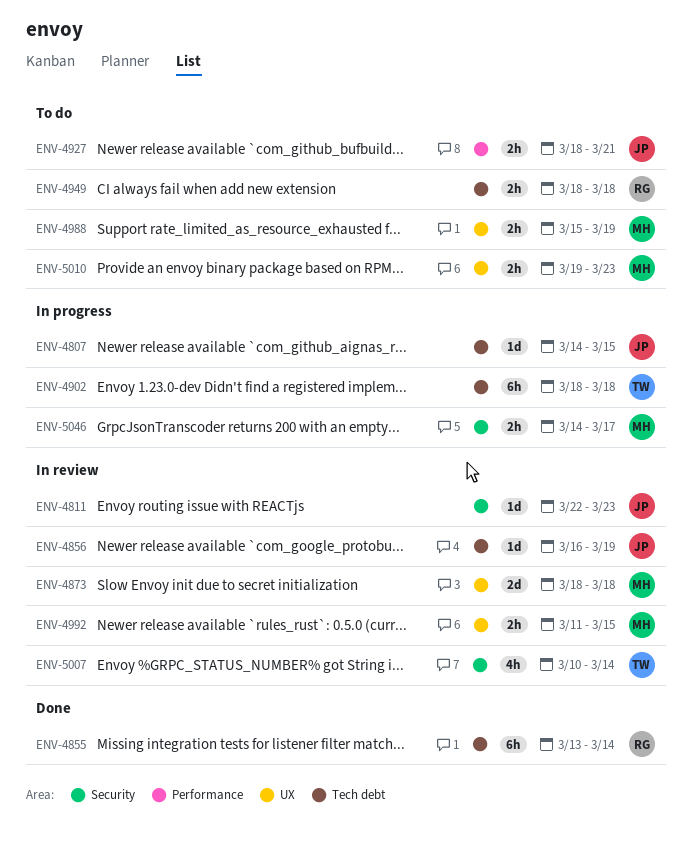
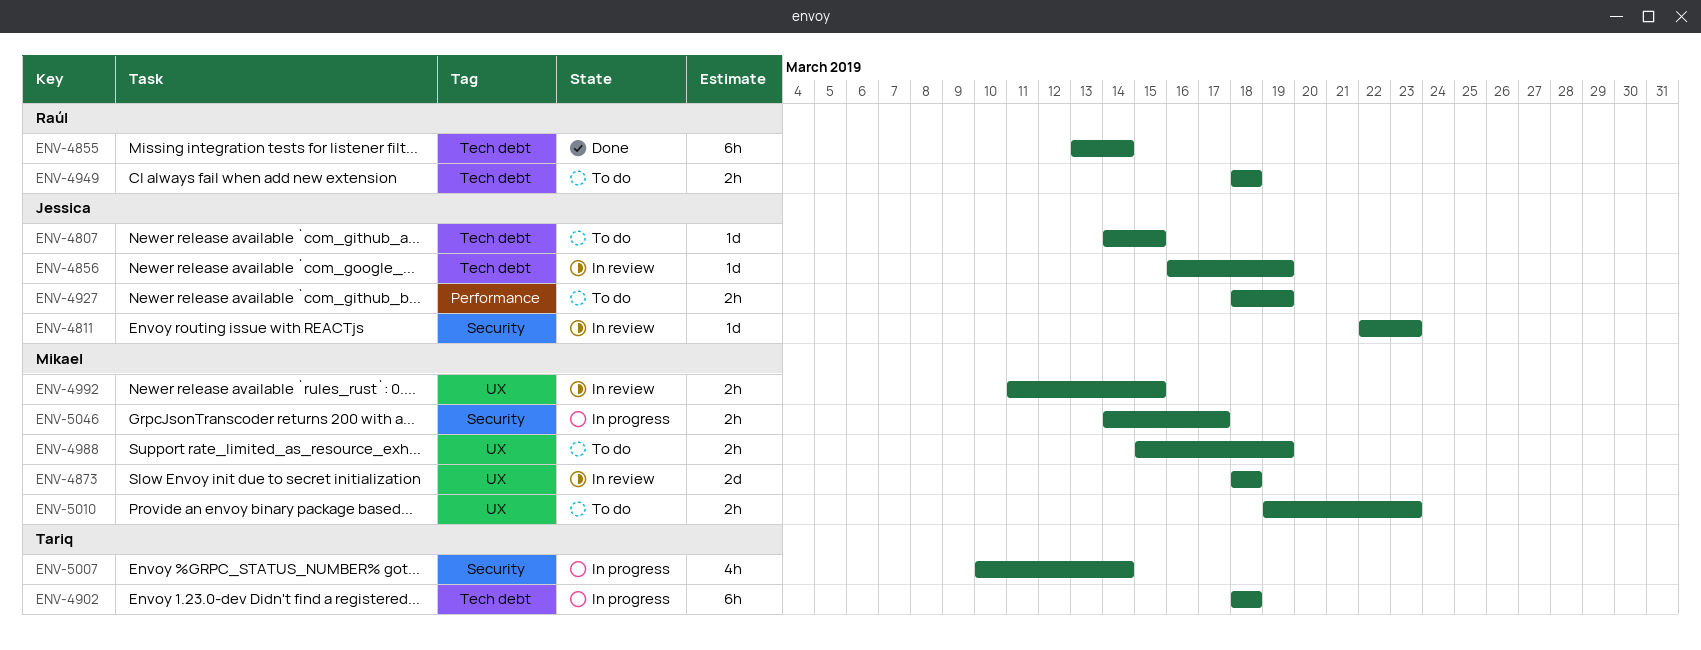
ENV-4807, status: In progress -> To do
ENV-4927, due: Mar 21 -> Mar 19
ENV-5007, status: In review -> In progress

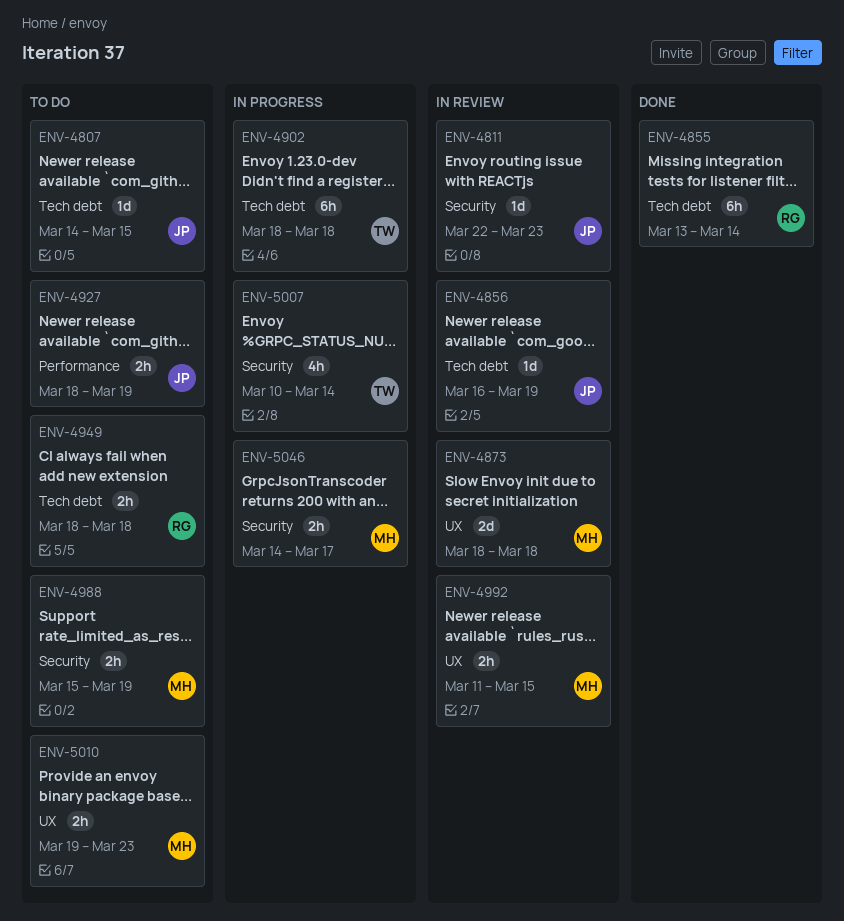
ENV-4988, label: UX -> Security

